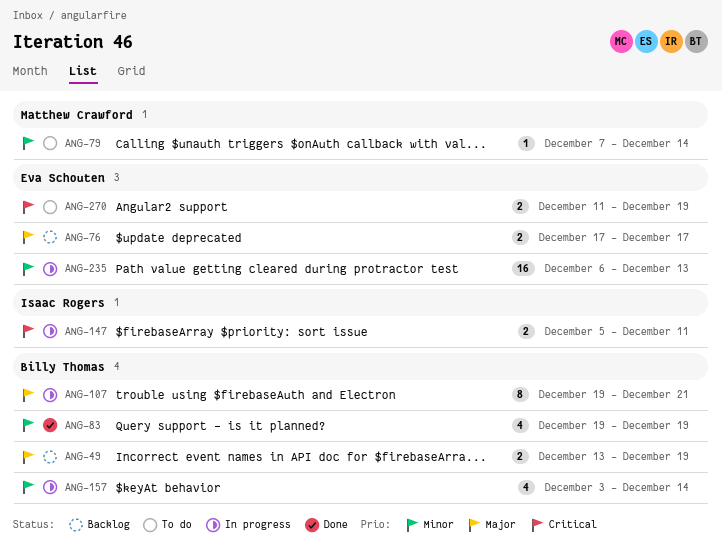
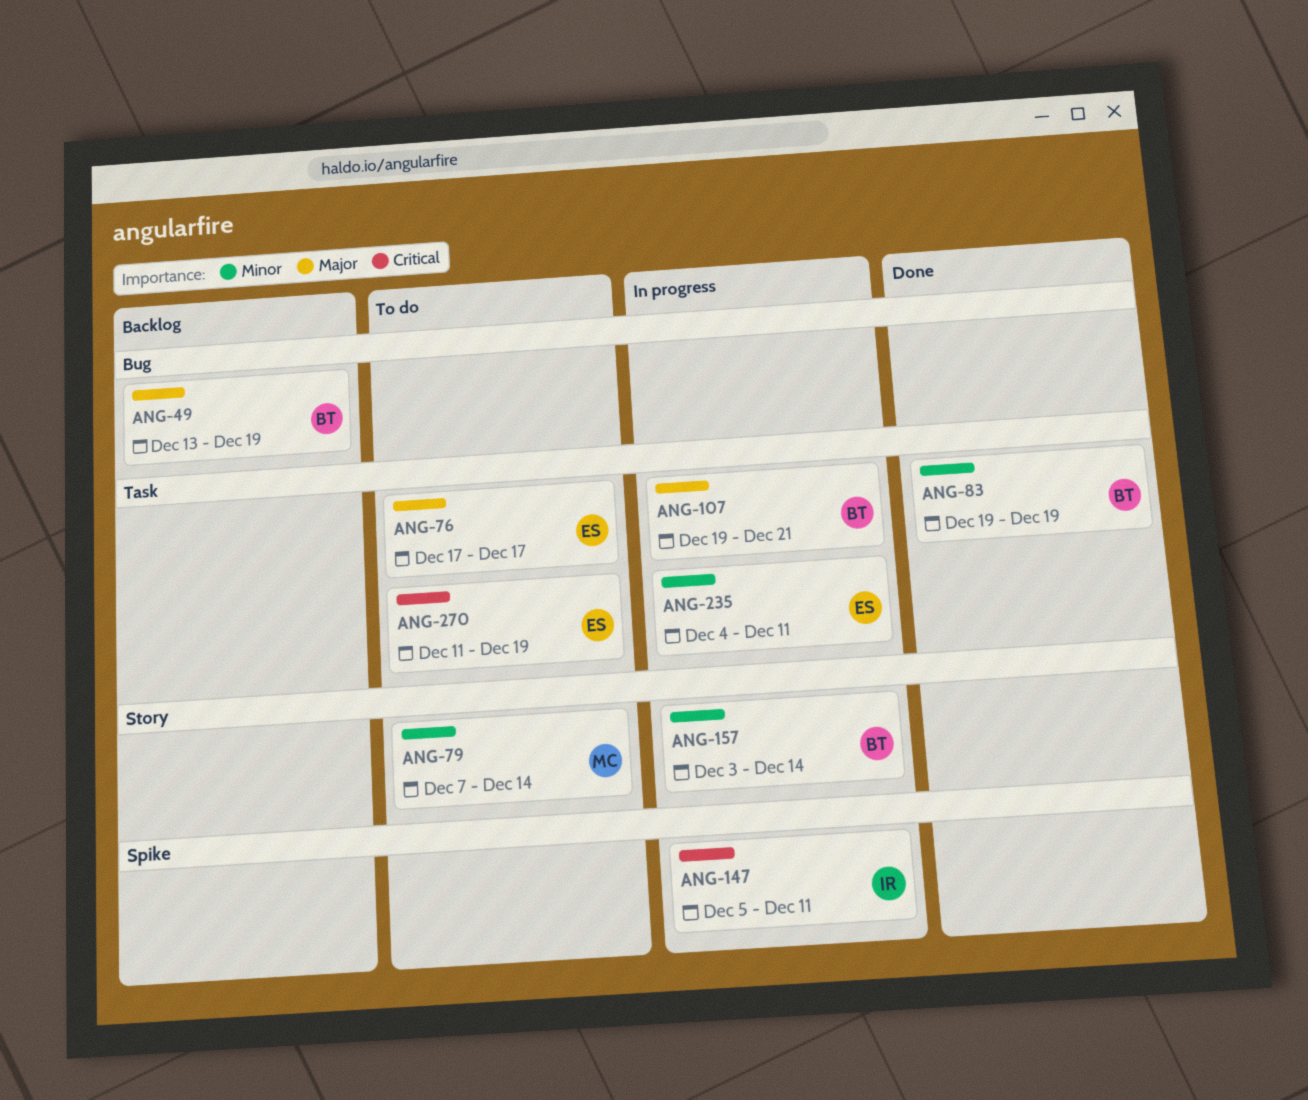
ANG-76, status: Backlog -> To do
ANG-235, start: Dec 6 -> Dec 4
ANG-235, due: Dec 13 -> Dec 11

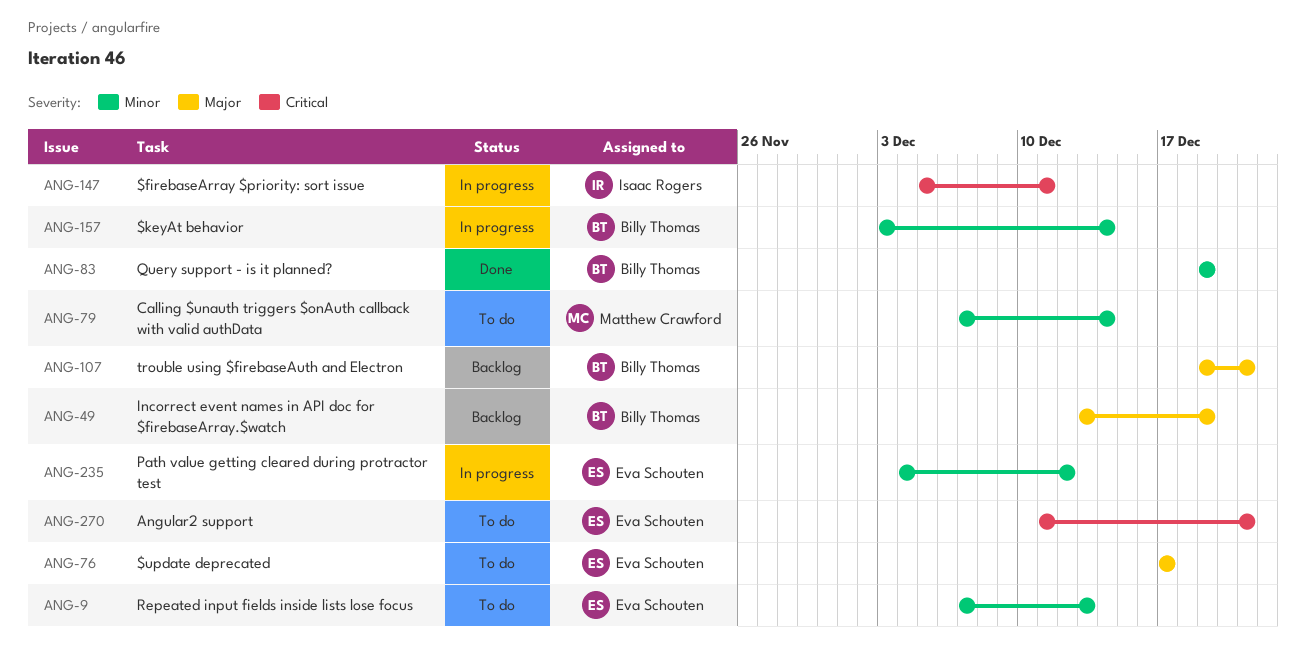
ANG-9: none -> present
ANG-107, status: In progress -> Backlog
ANG-235, due: Dec 11 -> Dec 12
ANG-270, due: Dec 19 -> Dec 21

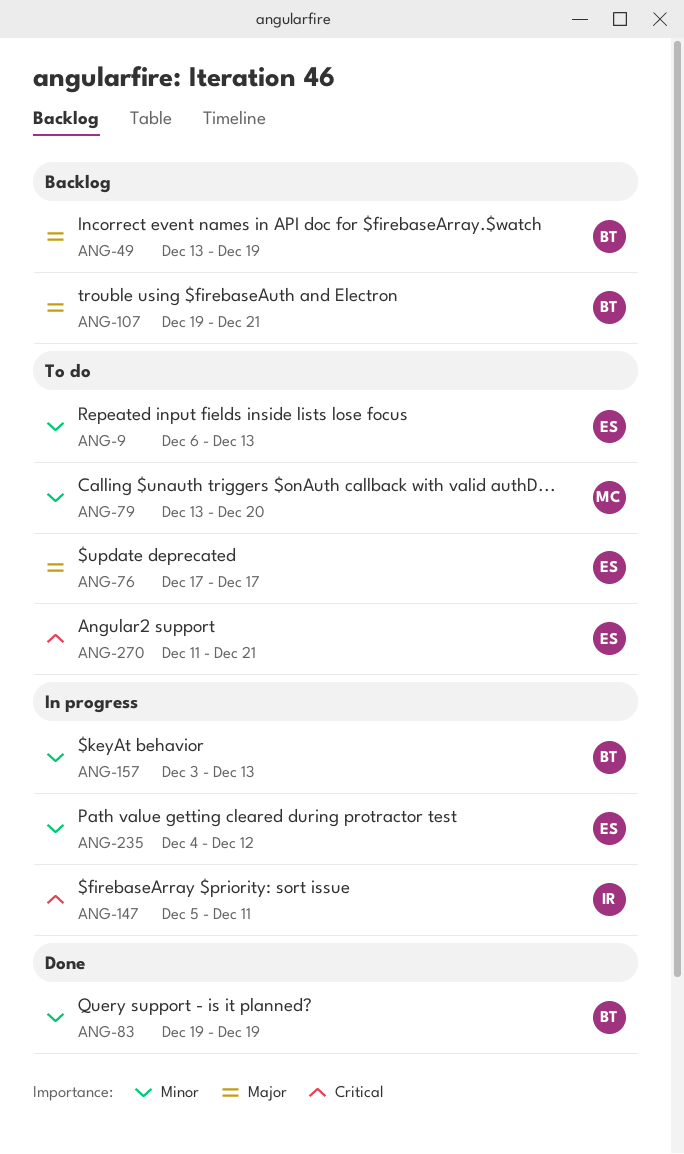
ANG-9, start: Dec 7 -> Dec 6
ANG-79, start: Dec 7 -> Dec 13
ANG-79, due: Dec 14 -> Dec 20
ANG-157, due: Dec 14 -> Dec 13

